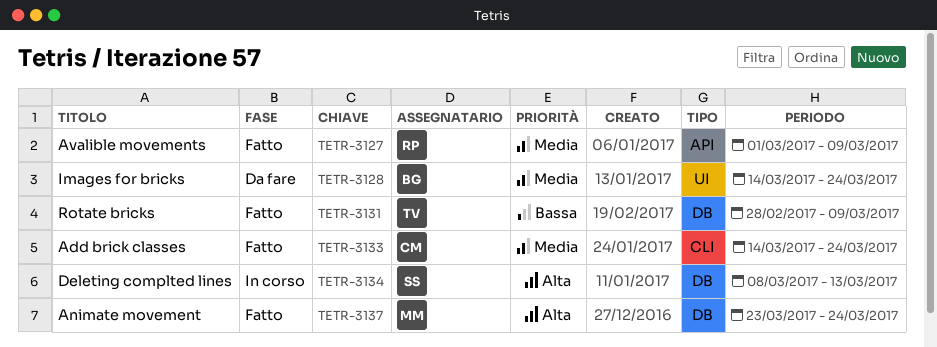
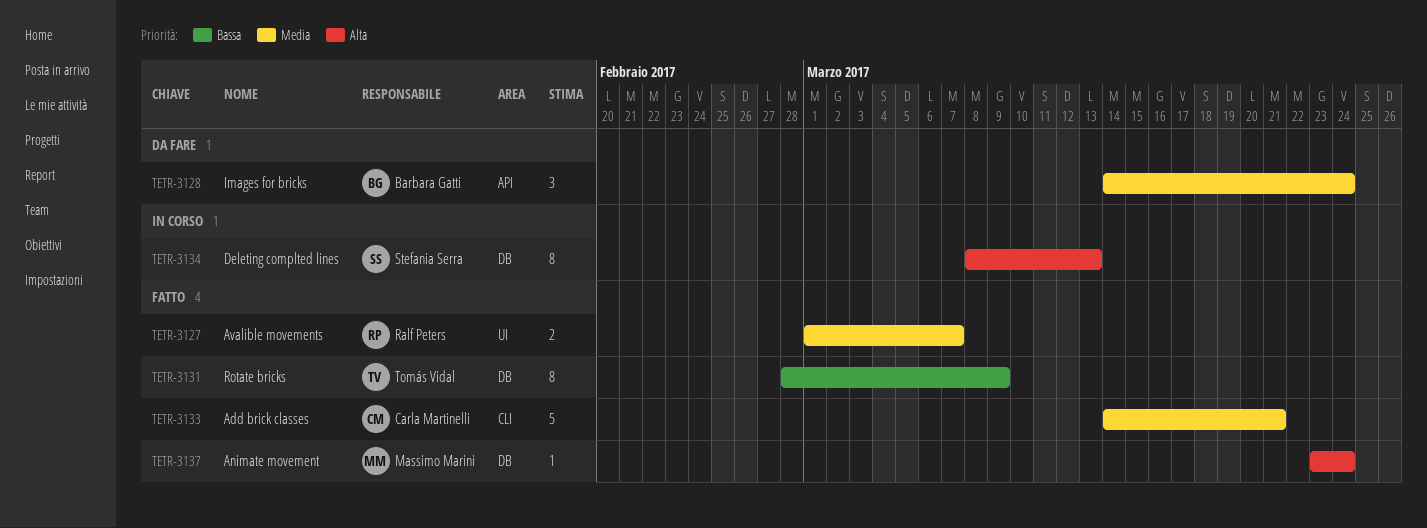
TETR-3127, label: API -> UI
TETR-3127, due: Mar 9 -> Mar 7
TETR-3128, label: UI -> API
TETR-3133, due: Mar 24 -> Mar 21

